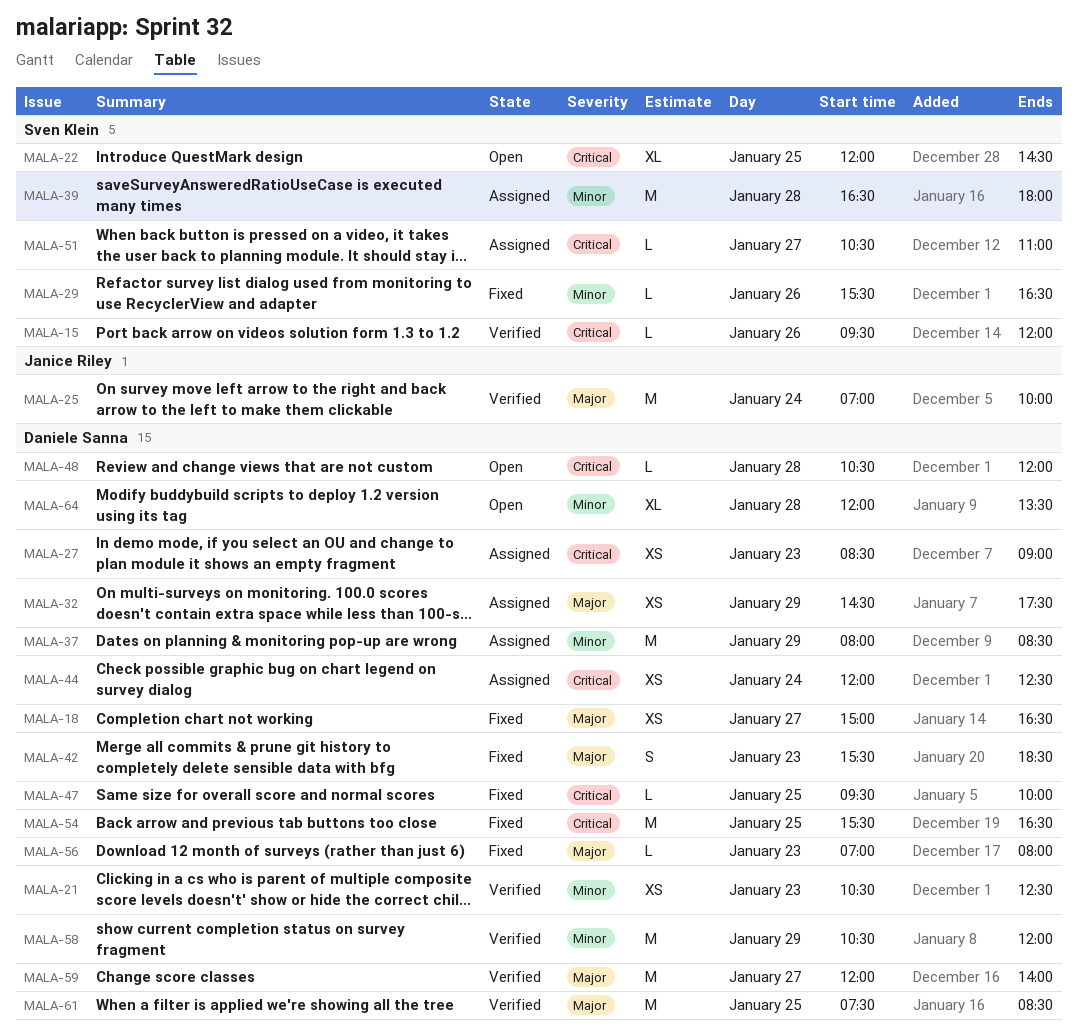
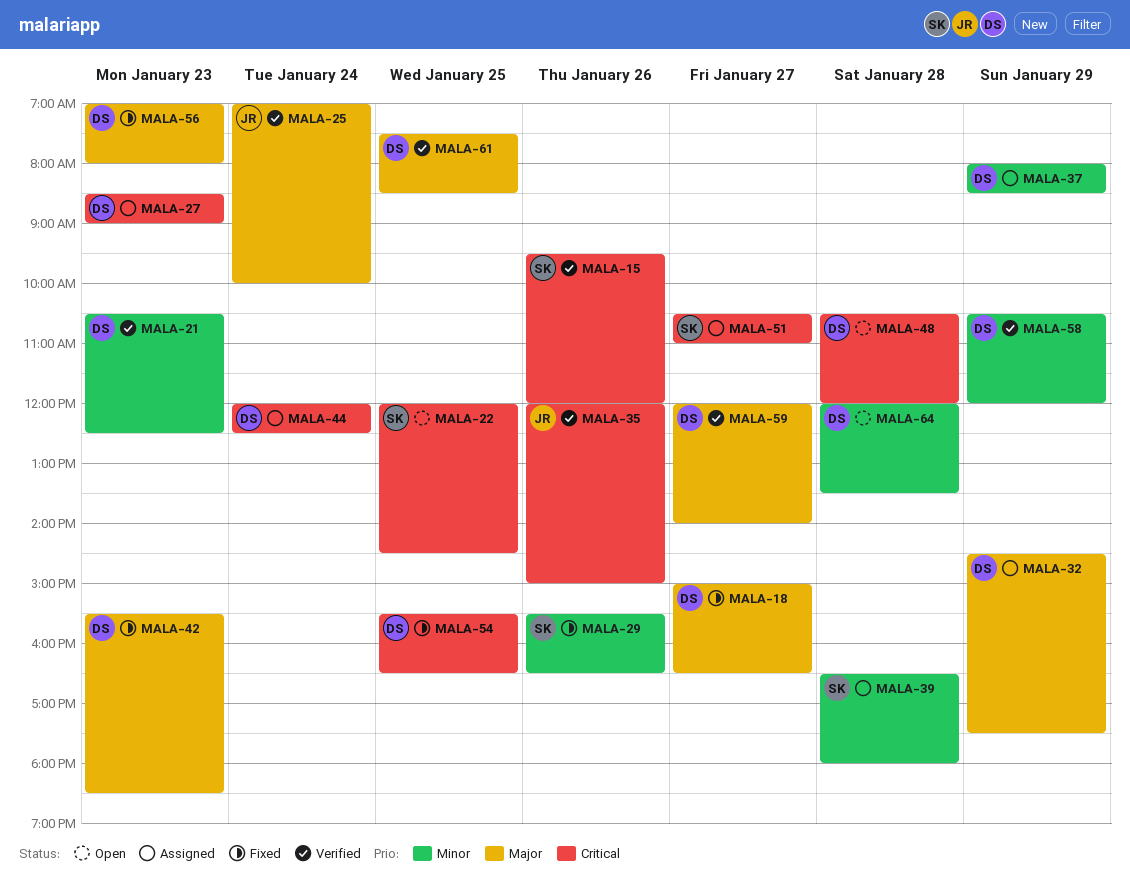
MALA-35: none -> present
MALA-47: present -> none

